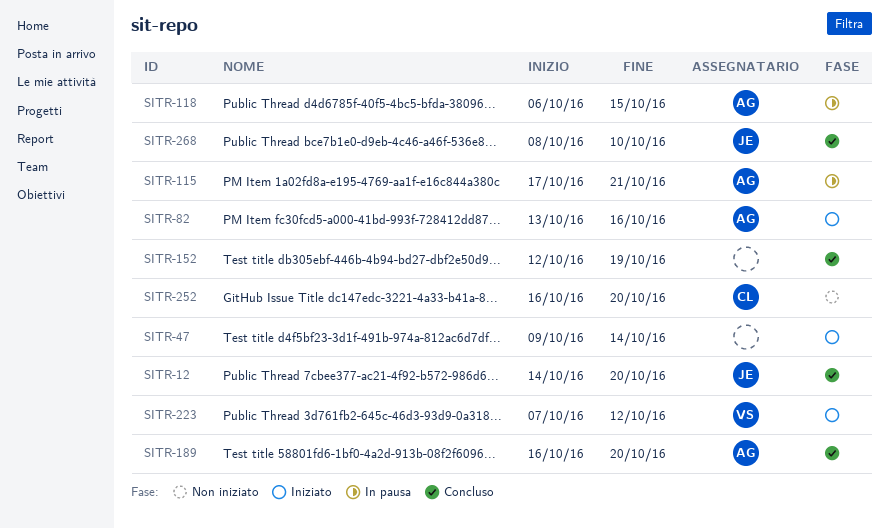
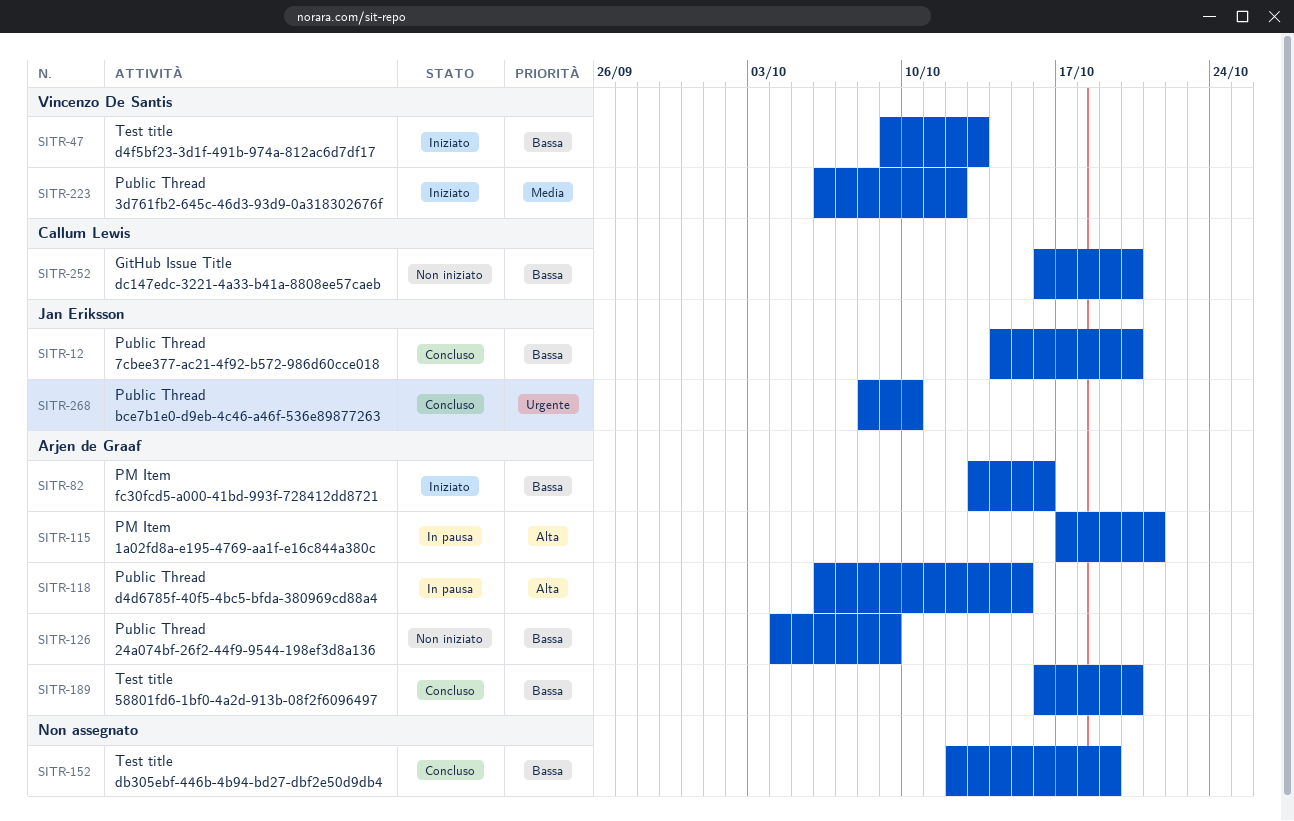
SITR-47, owner: none -> Vincenzo De Santis
SITR-47, due: Oct 14 -> Oct 13
SITR-126: none -> present
SITR-223, start: Oct 7 -> Oct 6

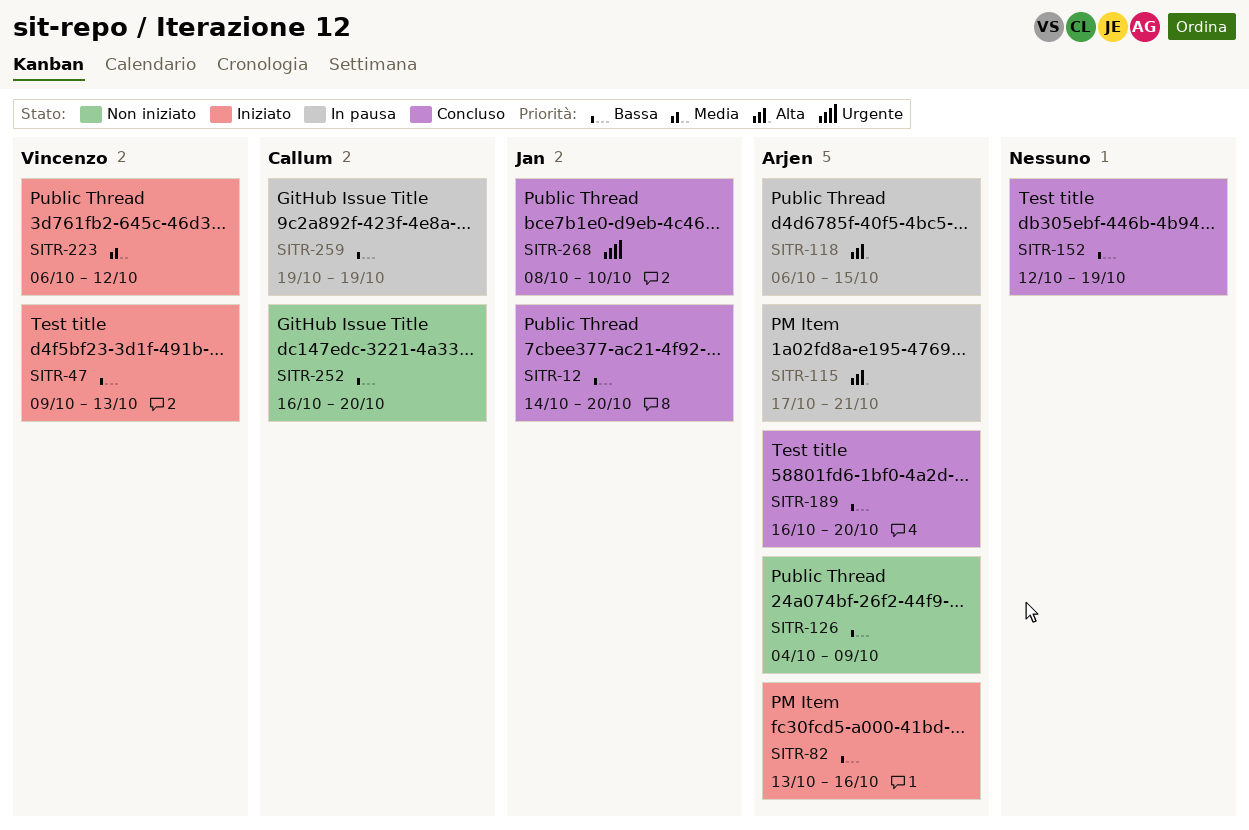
SITR-259: none -> present

